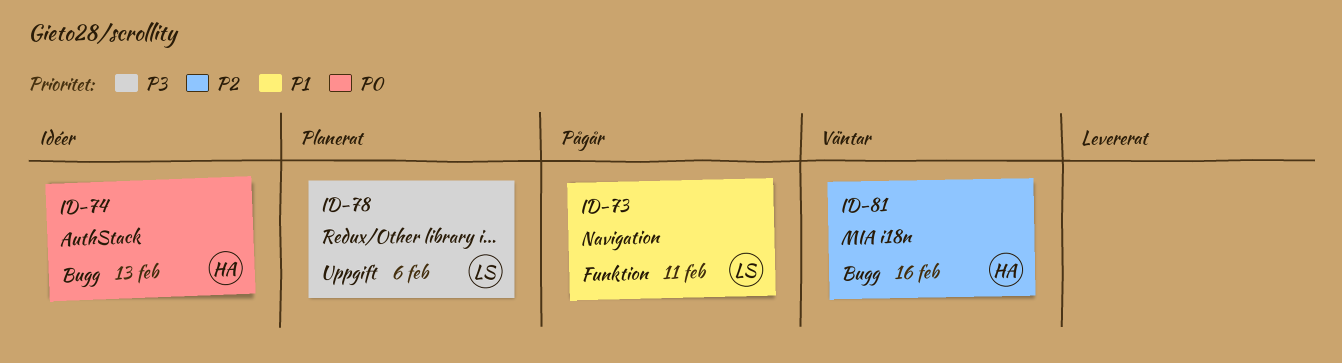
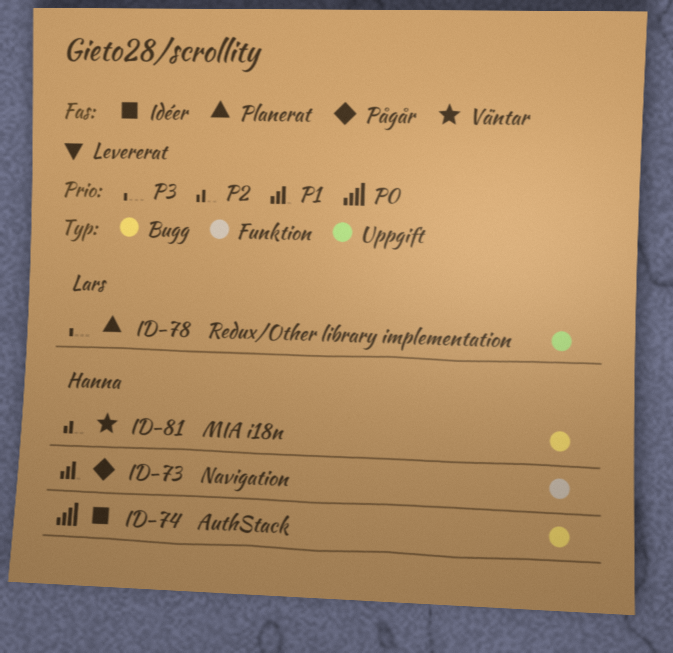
ID-73, owner: Lars -> Hanna

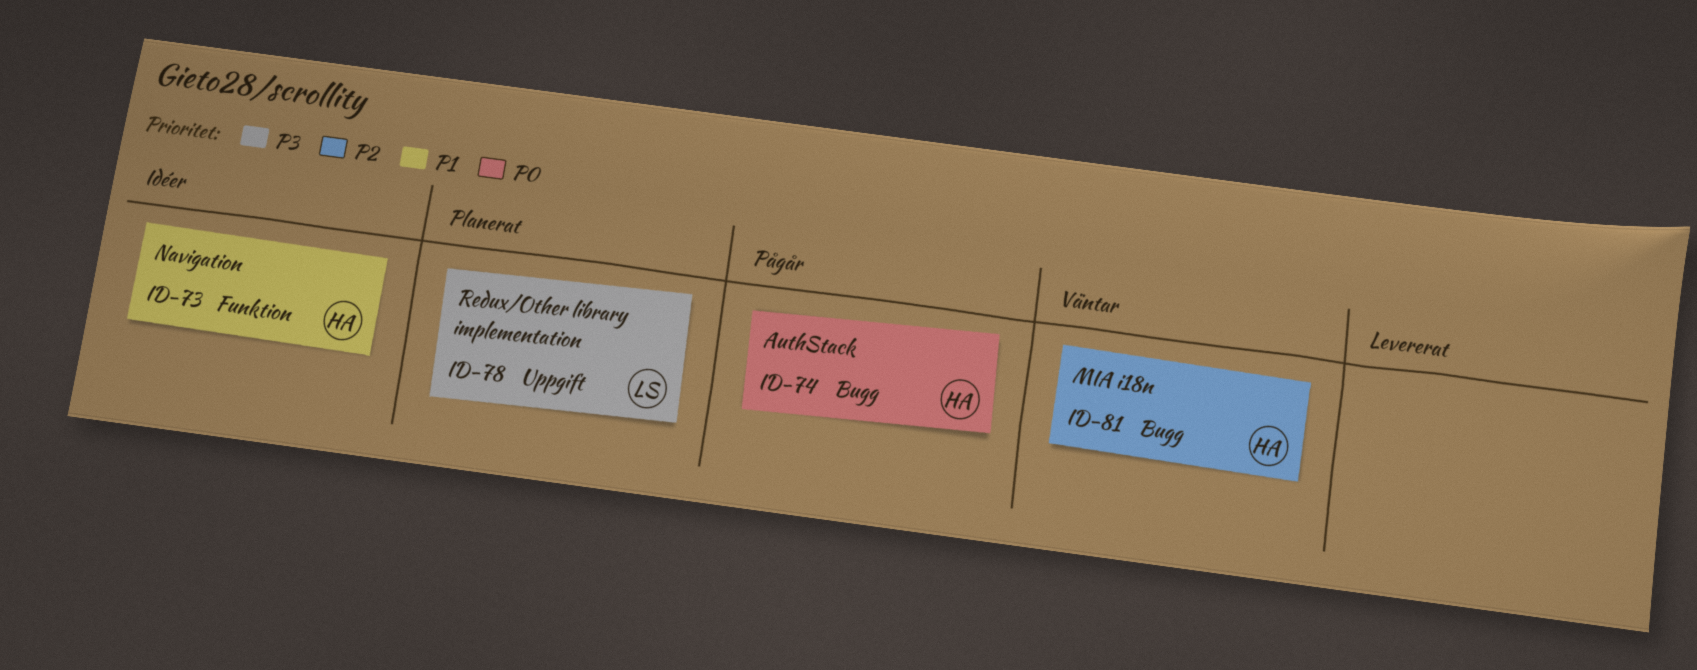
ID-73, status: Pågår -> Idéer
ID-74, status: Idéer -> Pågår

